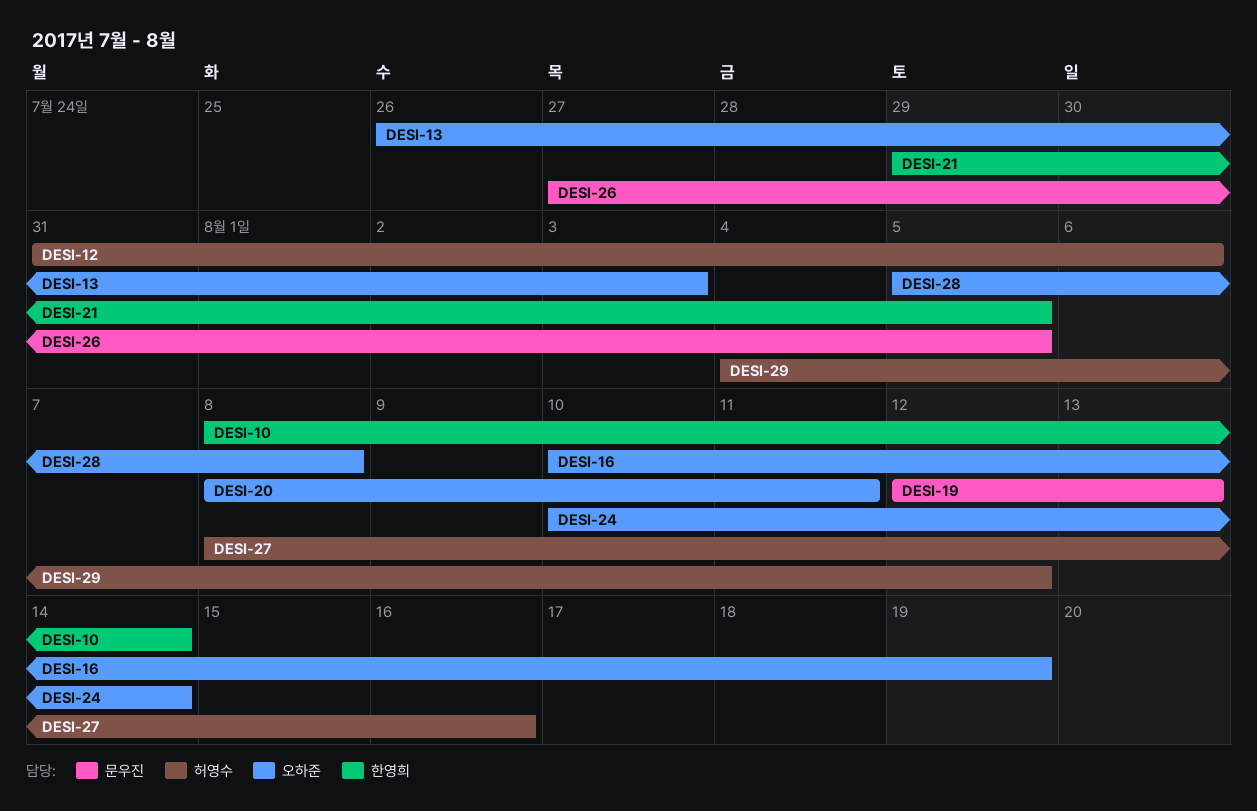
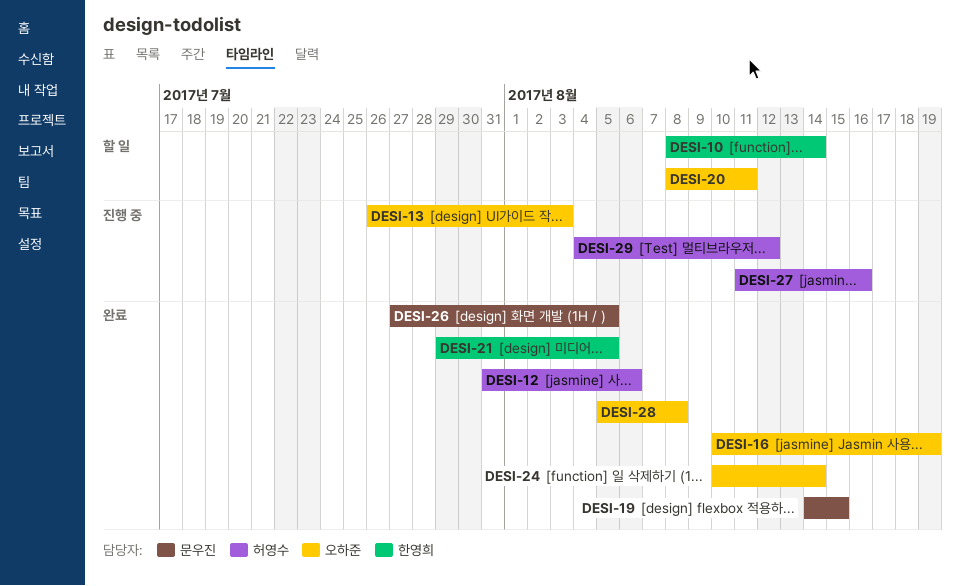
DESI-19, start: Aug 12 -> Aug 14
DESI-19, due: Aug 13 -> Aug 15
DESI-27, start: Aug 8 -> Aug 11

